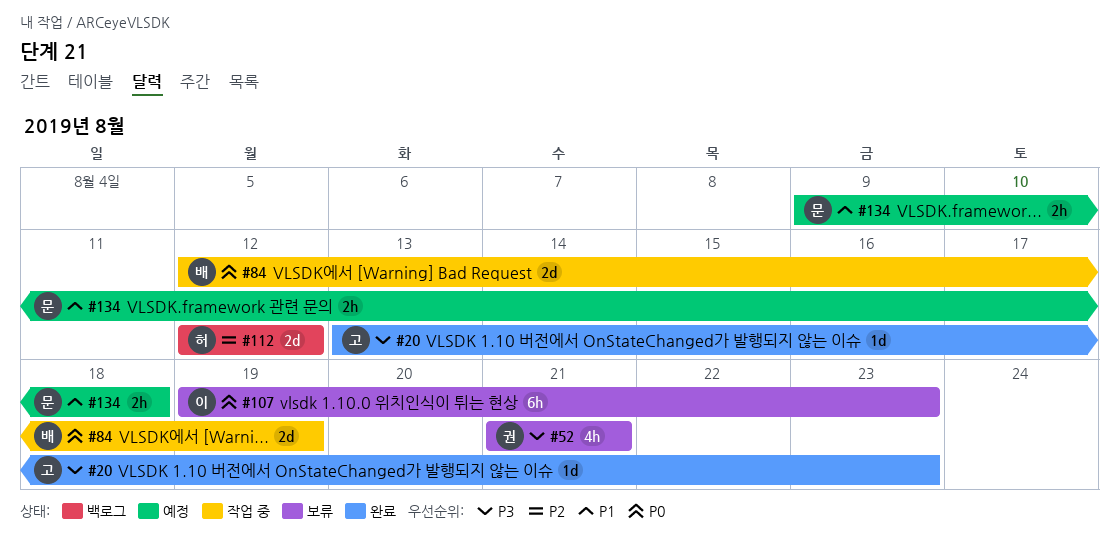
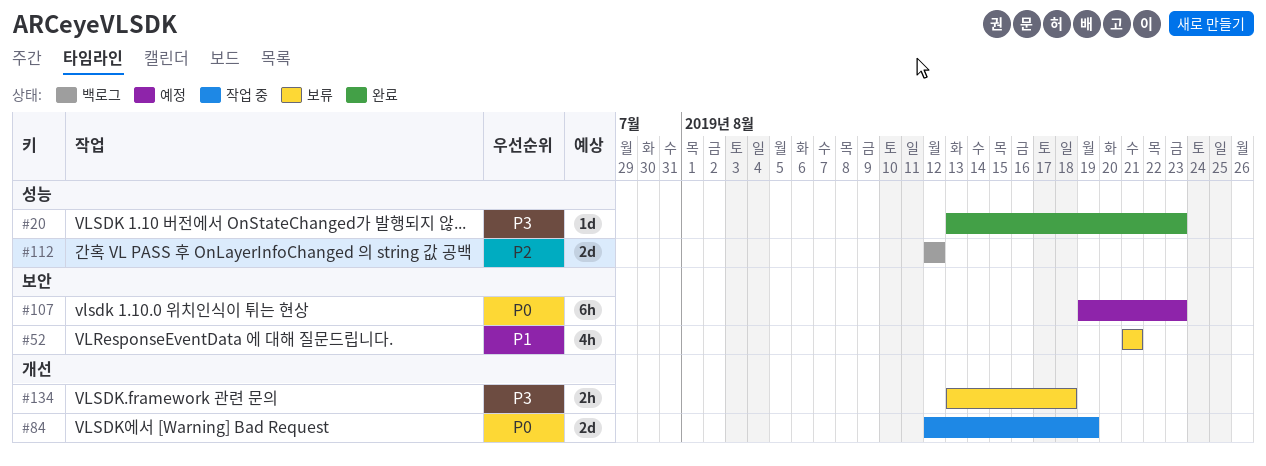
#52, priority: P3 -> P1
#107, status: 보류 -> 예정
#134, status: 예정 -> 보류
#134, priority: P1 -> P3
#134, start: Aug 9 -> Aug 13

